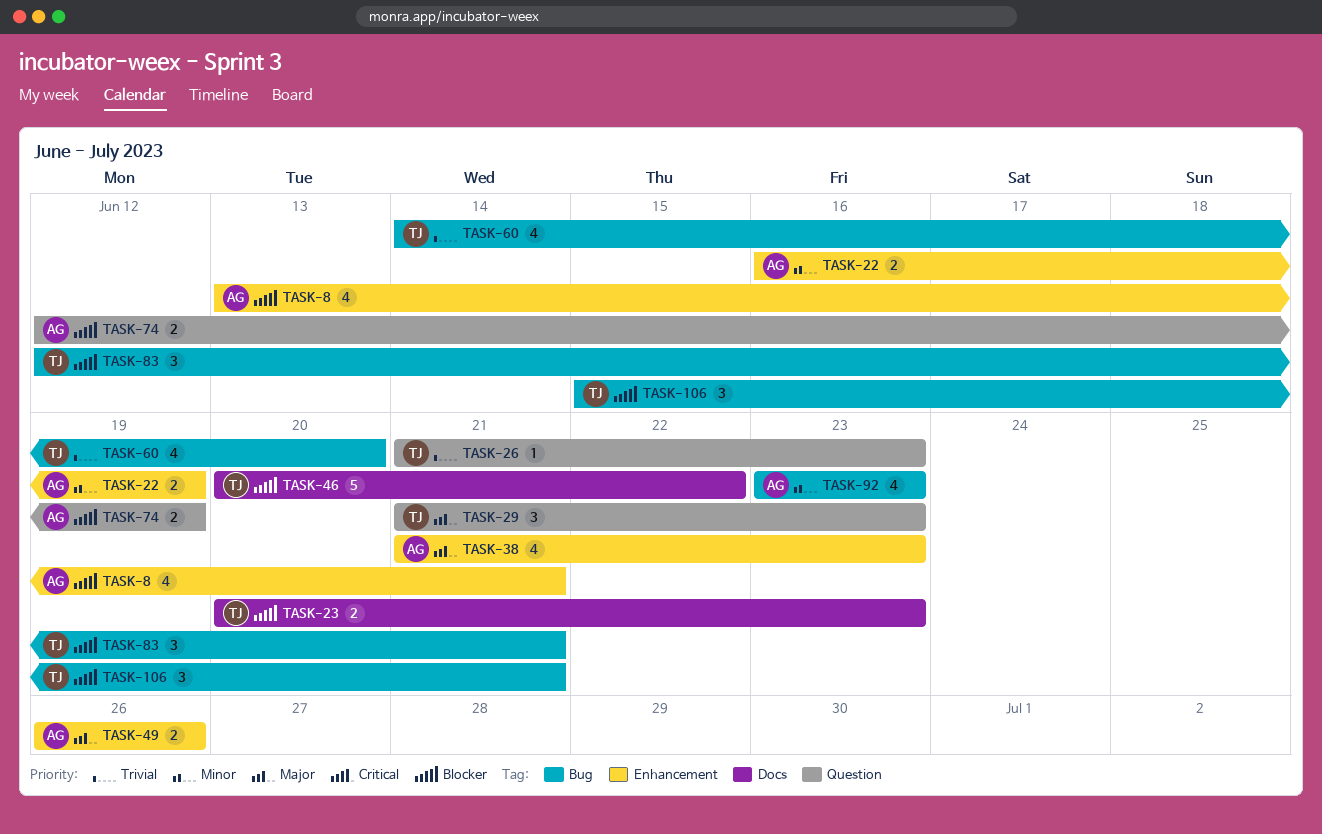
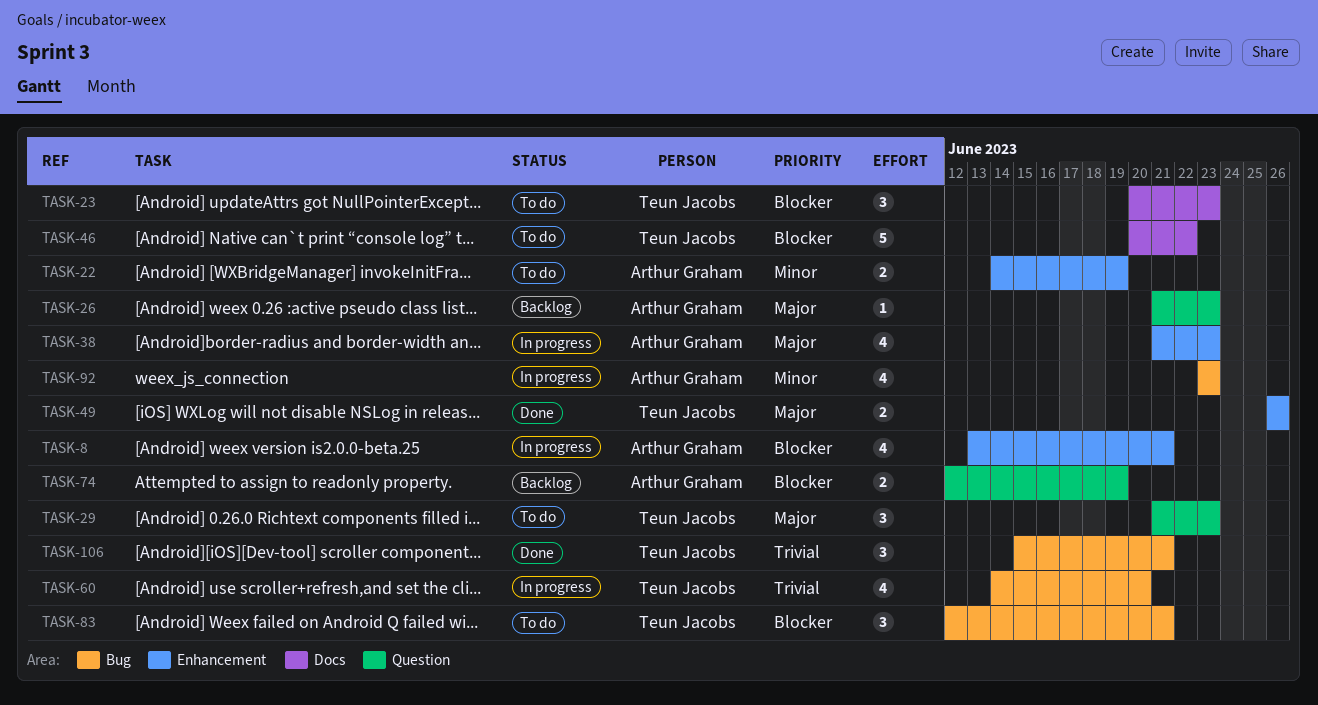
TASK-22, start: Jun 16 -> Jun 14
TASK-23, estimate: 2 -> 3
TASK-26, owner: Teun Jacobs -> Arthur Graham
TASK-26, priority: Trivial -> Major
TASK-49, owner: Arthur Graham -> Teun Jacobs
TASK-106, priority: Blocker -> Trivial

